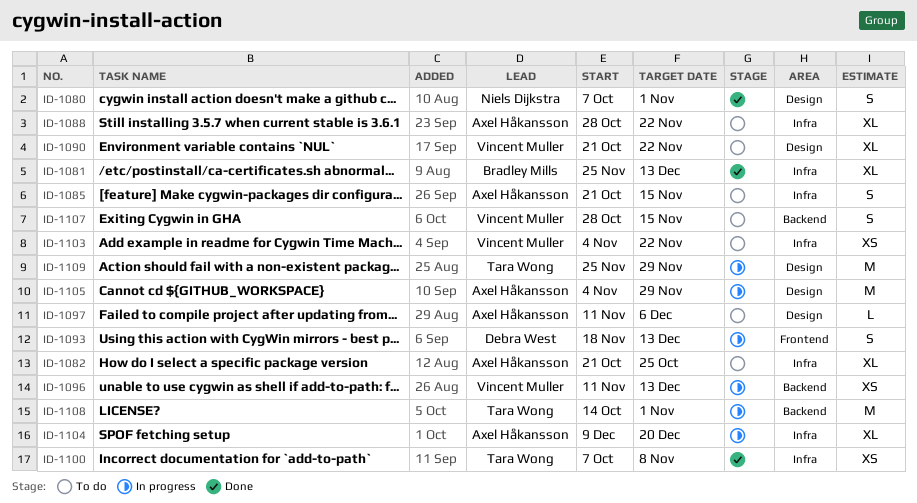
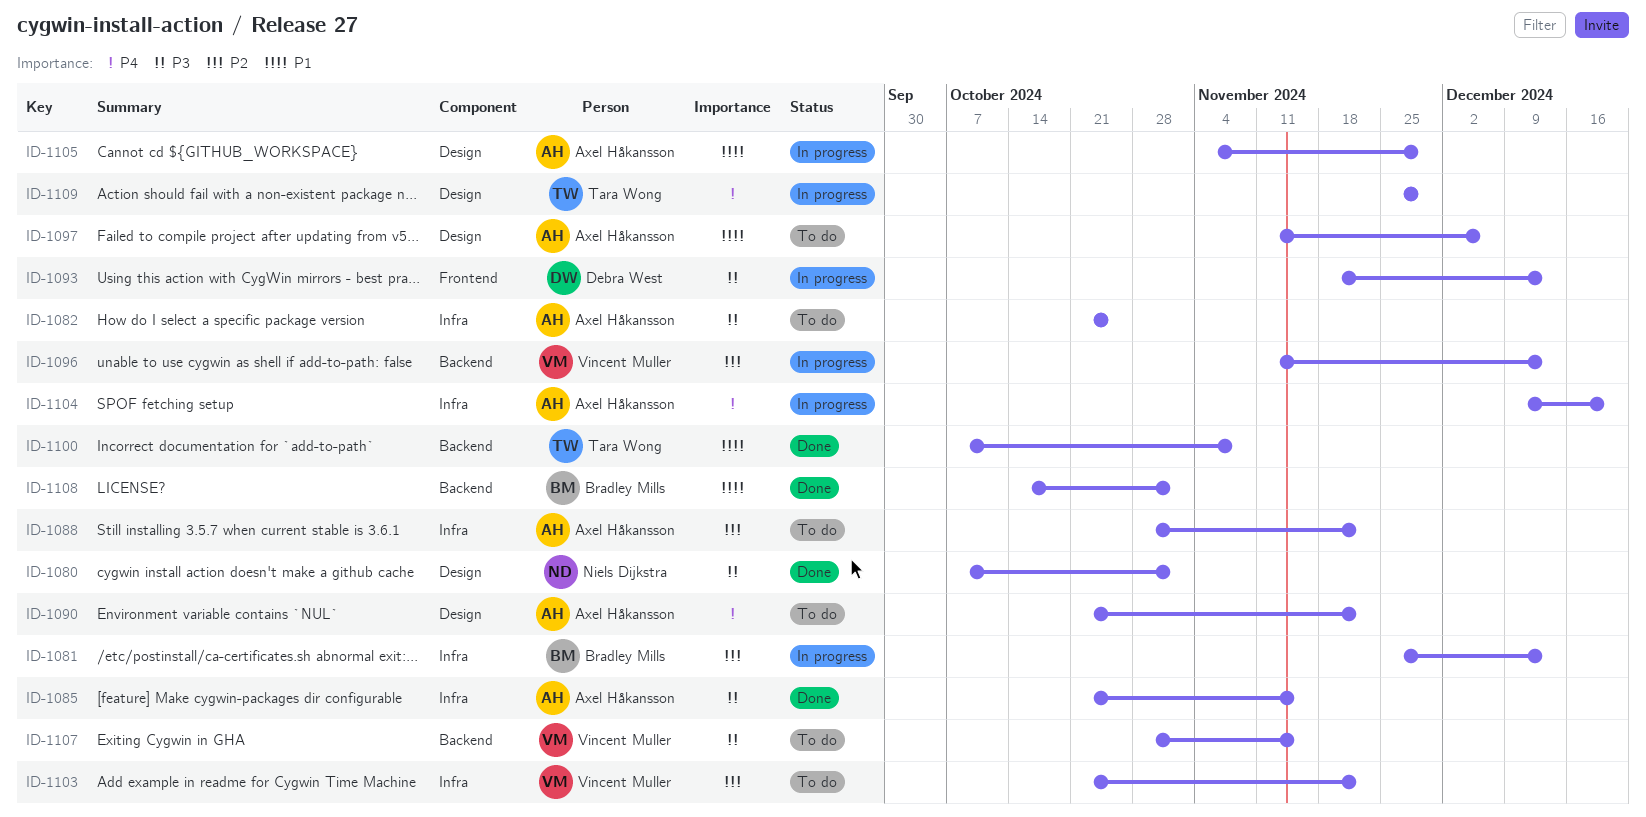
ID-1081, status: Done -> In progress
ID-1085, status: To do -> Done
ID-1090, owner: Vincent Muller -> Axel Håkansson
ID-1100, label: Infra -> Backend
ID-1103, start: Nov 4 -> Oct 21
ID-1108, status: In progress -> Done
ID-1108, owner: Tara Wong -> Bradley Mills

